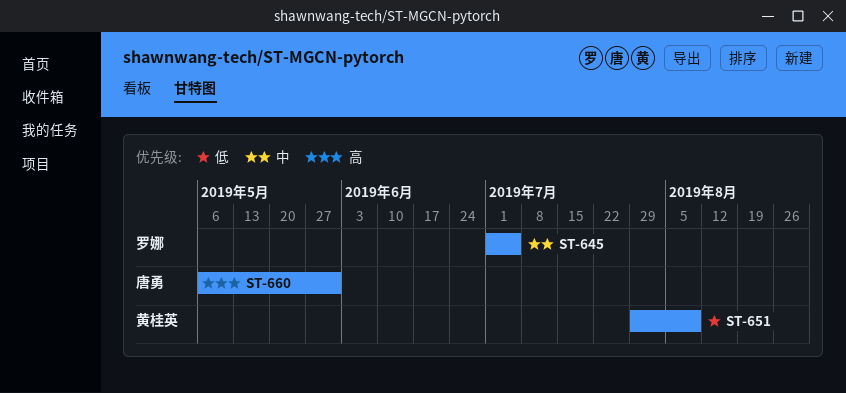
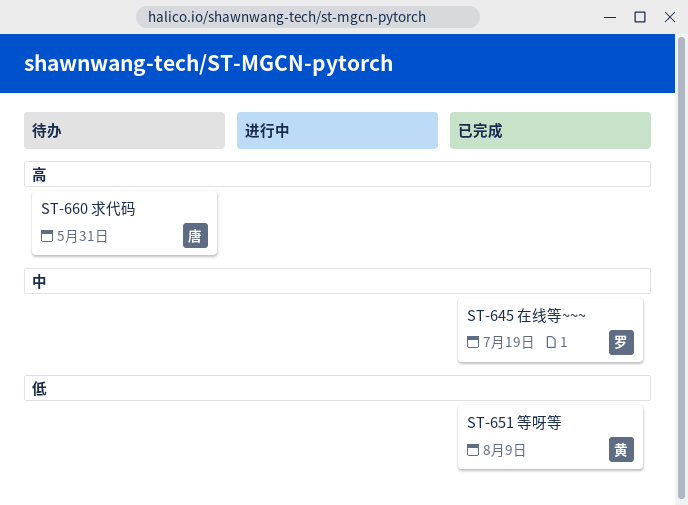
ST-645, due: Jul 5 -> Jul 19

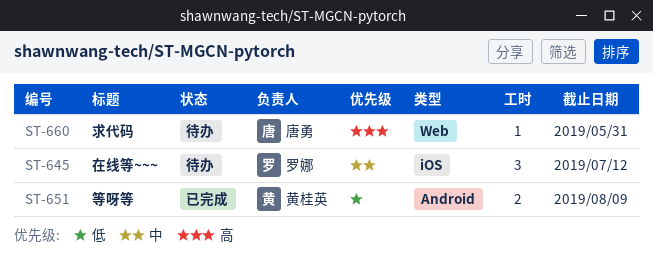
ST-645, status: 已完成 -> 待办
ST-645, due: Jul 19 -> Jul 12

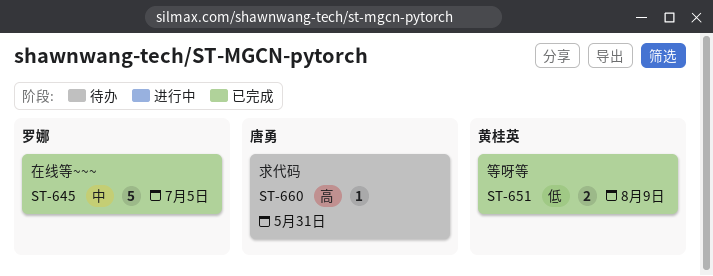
ST-645, status: 待办 -> 已完成
ST-645, estimate: 3 -> 5
ST-645, due: Jul 12 -> Jul 5

